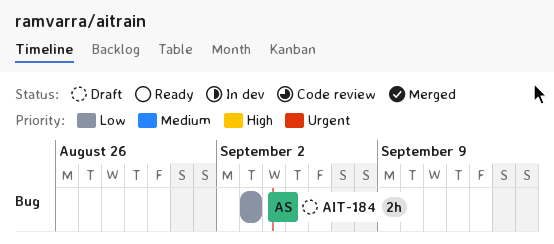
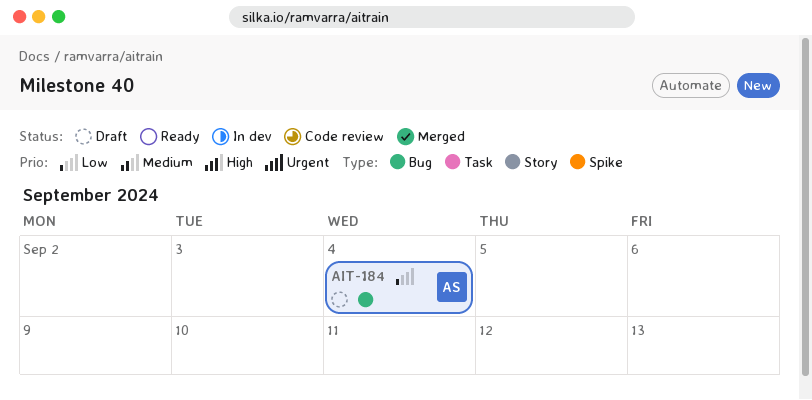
AIT-184, due: Sep 3 -> Sep 4

